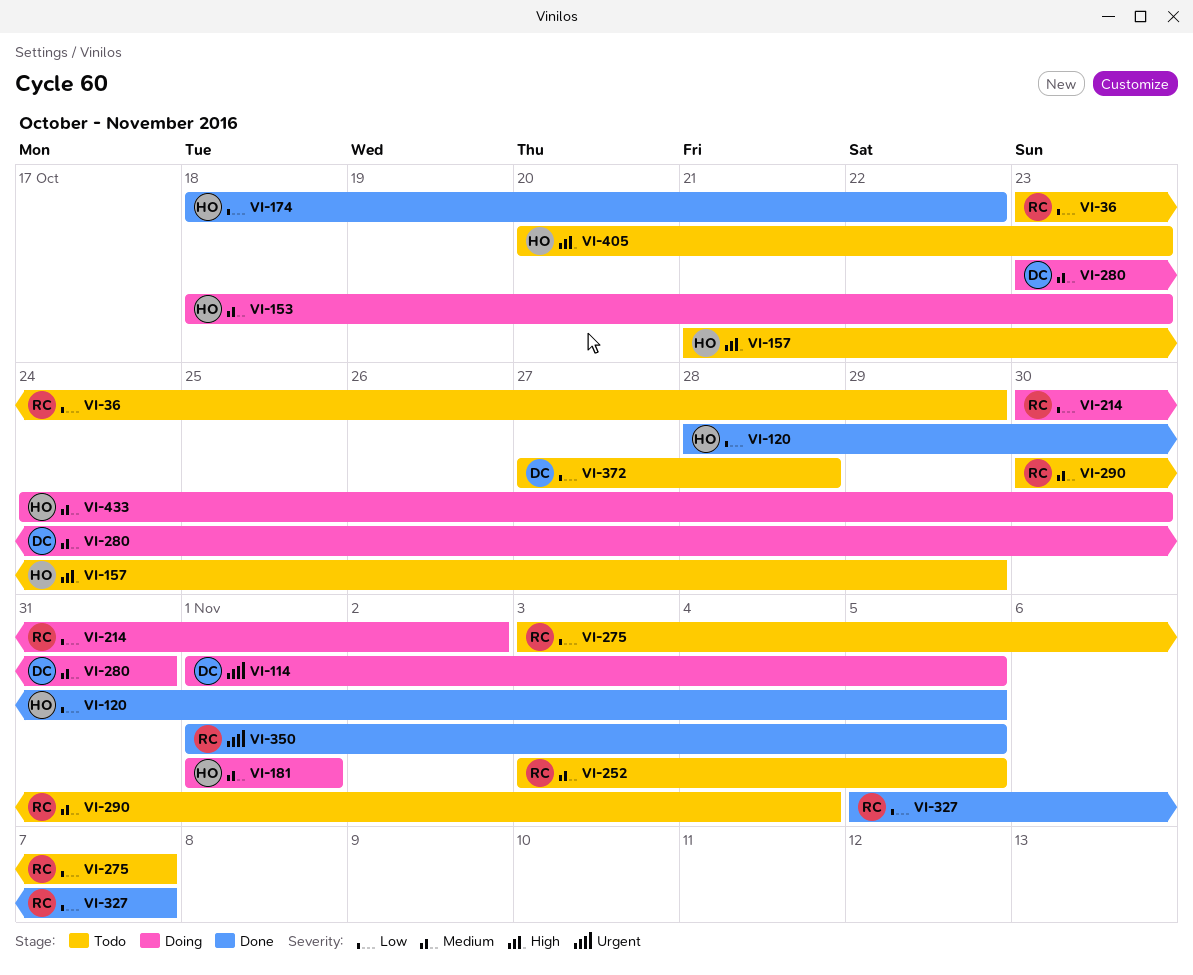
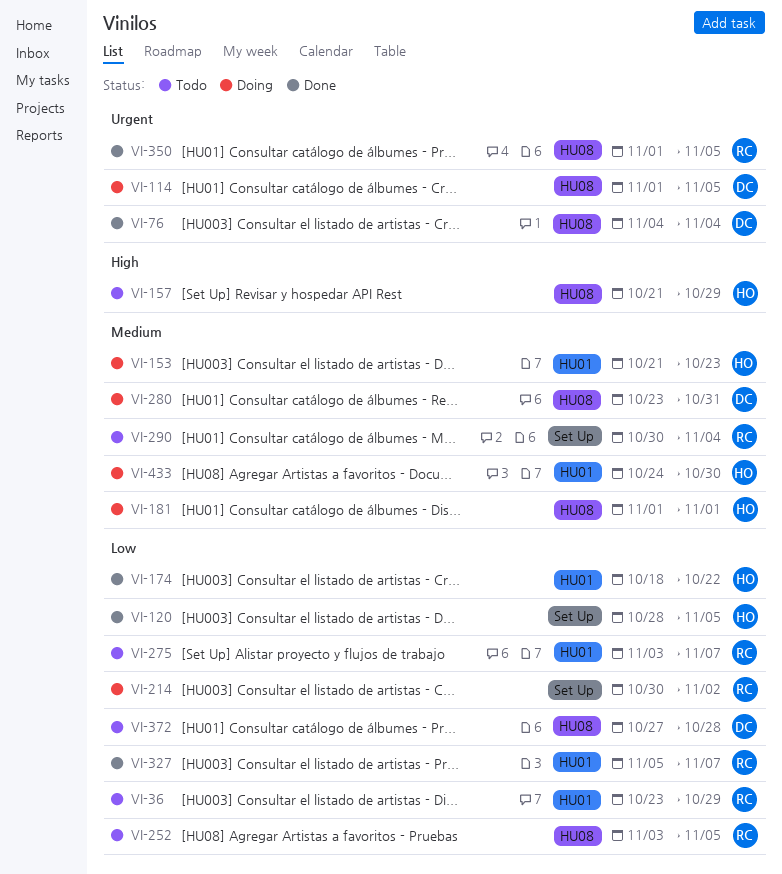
VI-76: none -> present
VI-153, start: Oct 18 -> Oct 21
VI-252, priority: Medium -> Low
VI-405: present -> none

